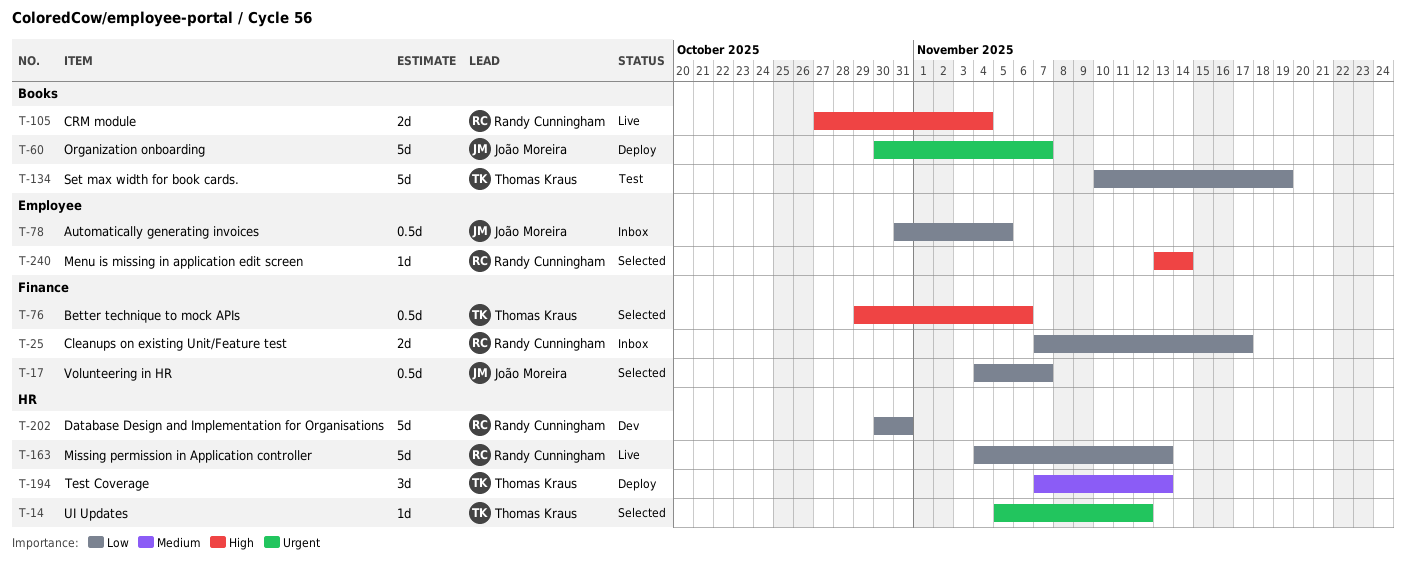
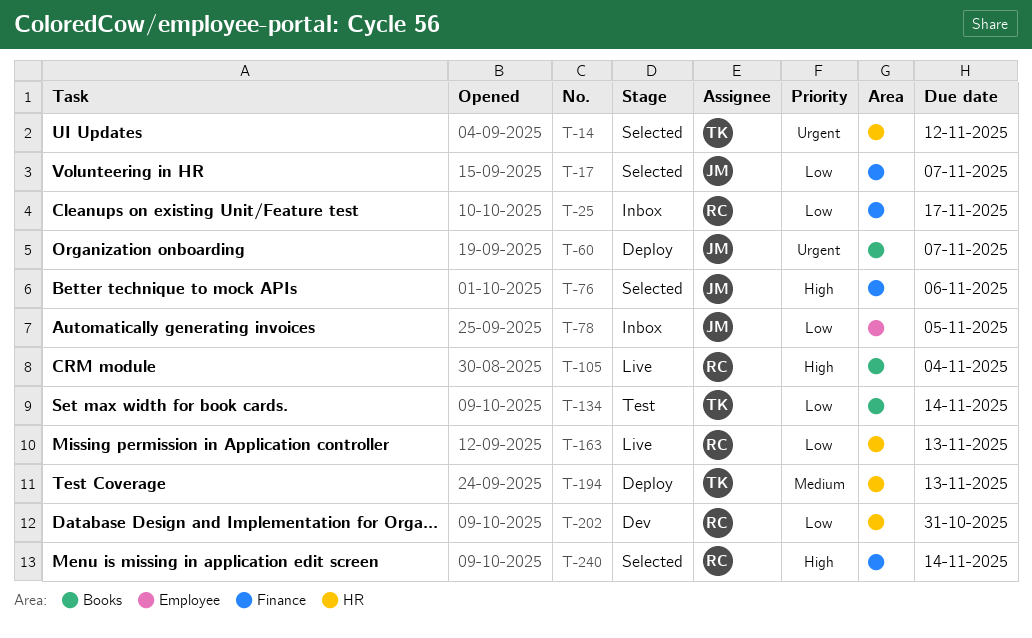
T-76, owner: Thomas Kraus -> João Moreira
T-134, due: Nov 19 -> Nov 14
T-240, label: Employee -> Finance

